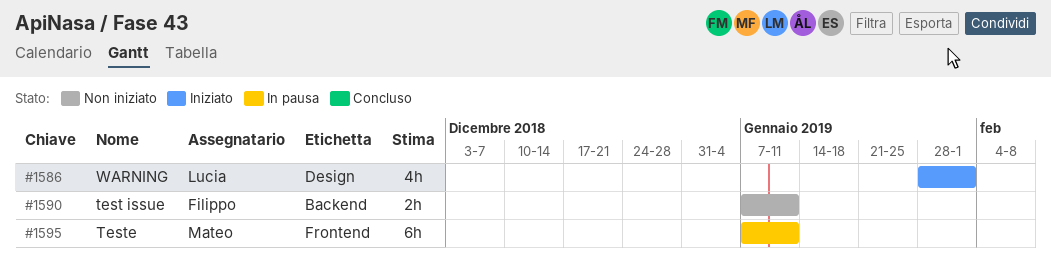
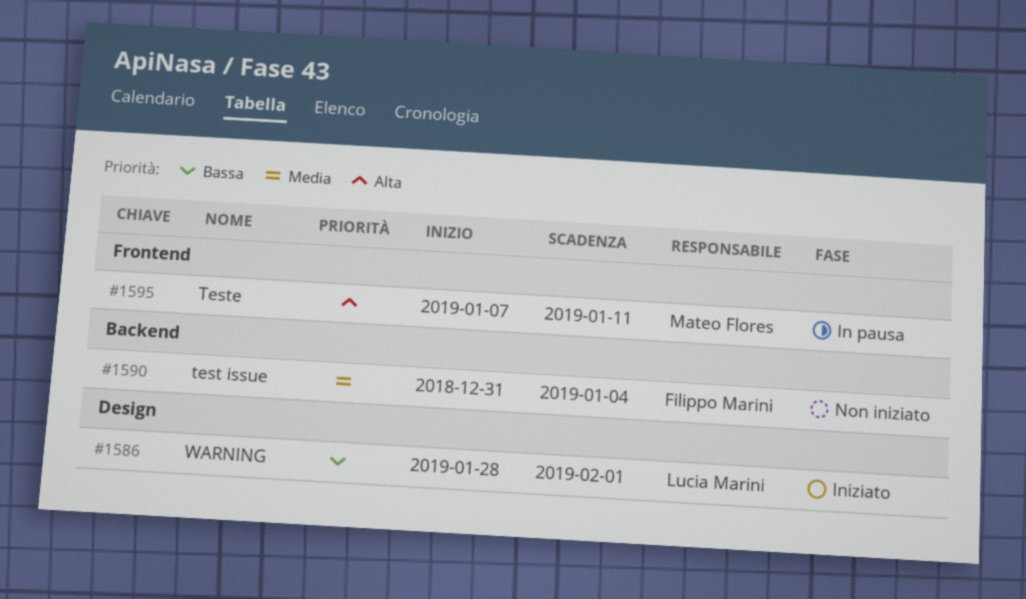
#1590, start: Jan 7 -> Dec 31
#1590, due: Jan 11 -> Jan 4

